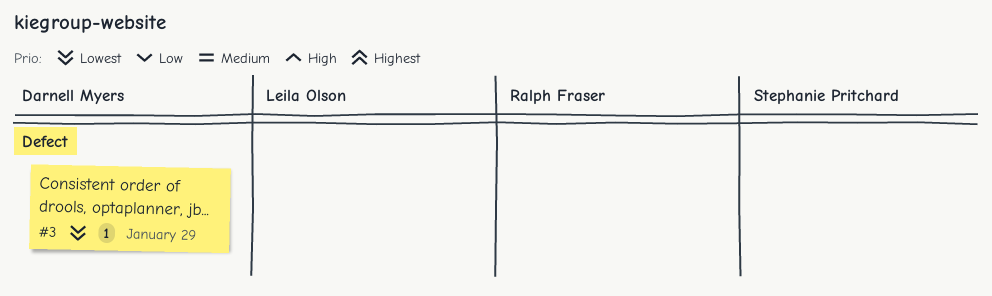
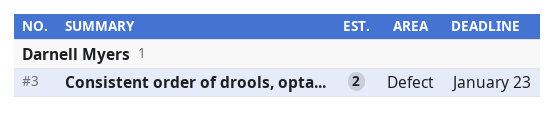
#3, estimate: 1 -> 2
#3, due: Jan 29 -> Jan 23

